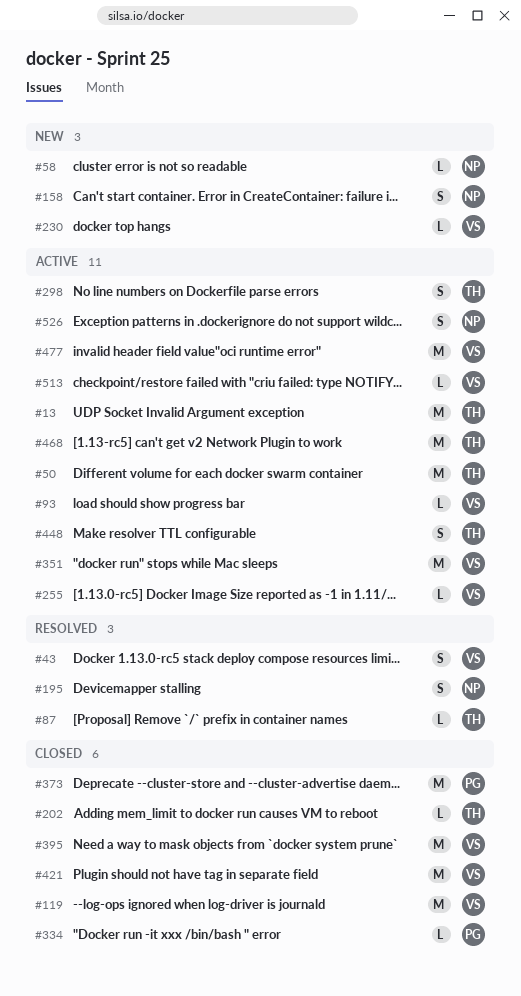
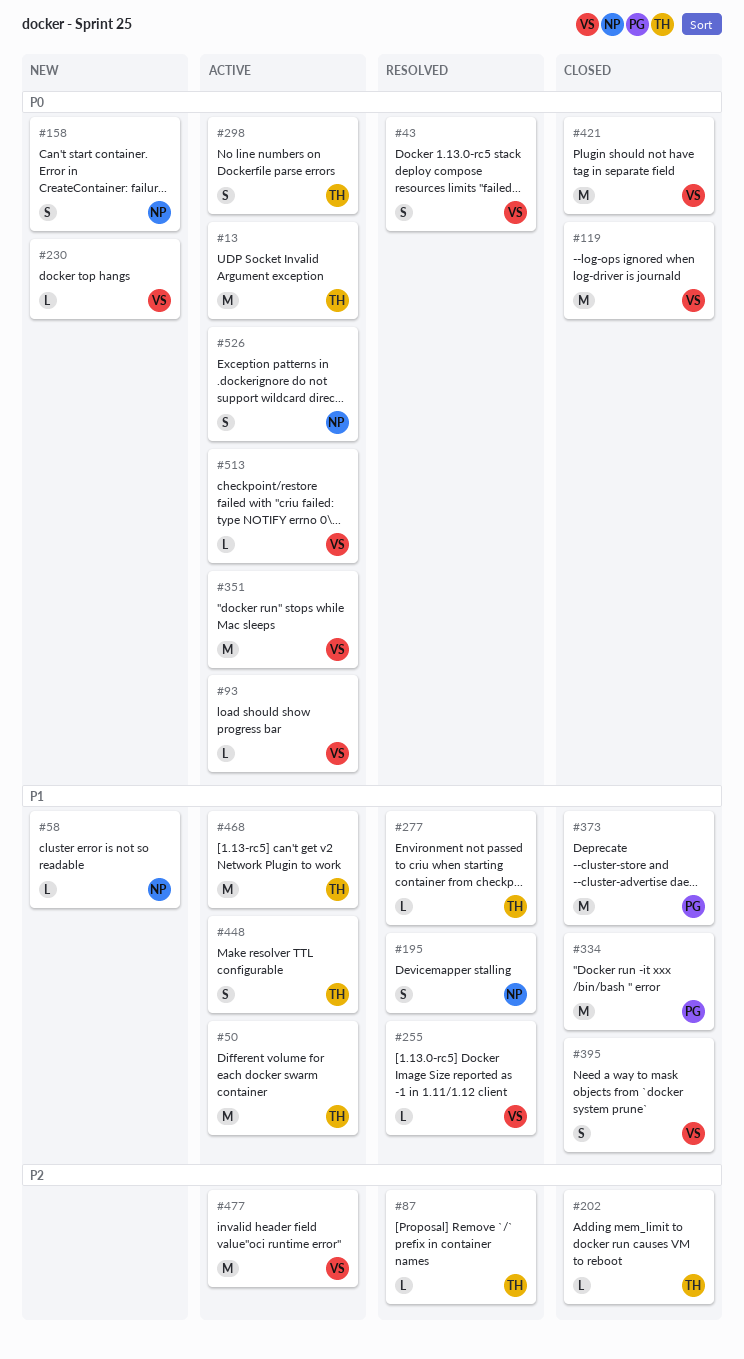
#255, status: Active -> Resolved
#277: none -> present
#334, estimate: L -> M
#395, estimate: M -> S

